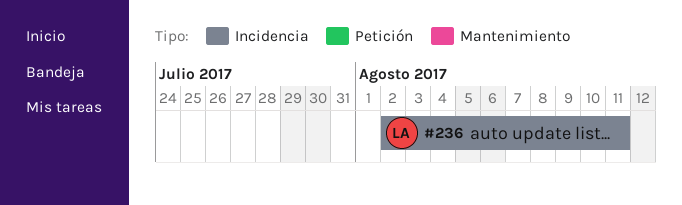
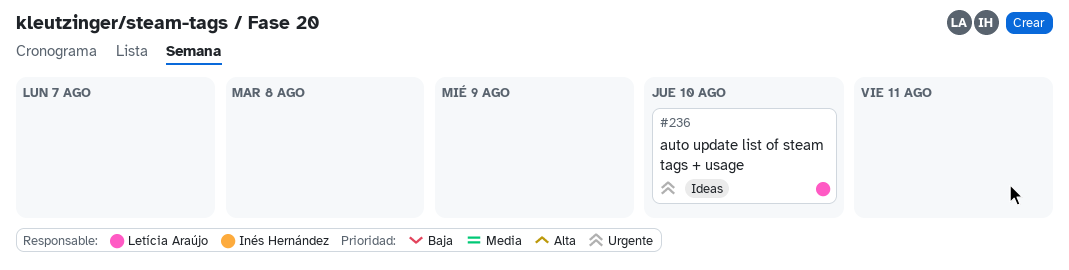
#236, due: Aug 11 -> Aug 10

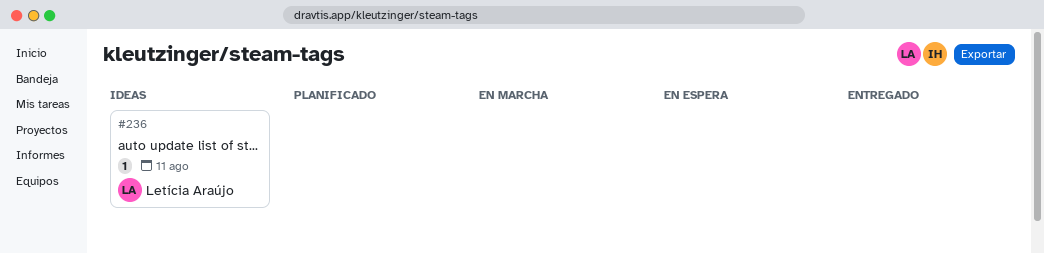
#236, due: Aug 10 -> Aug 11

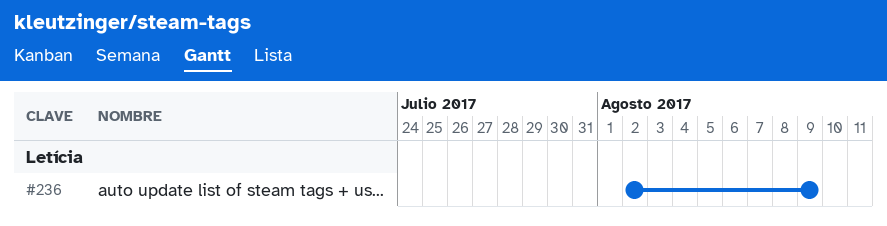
#236, due: Aug 11 -> Aug 9

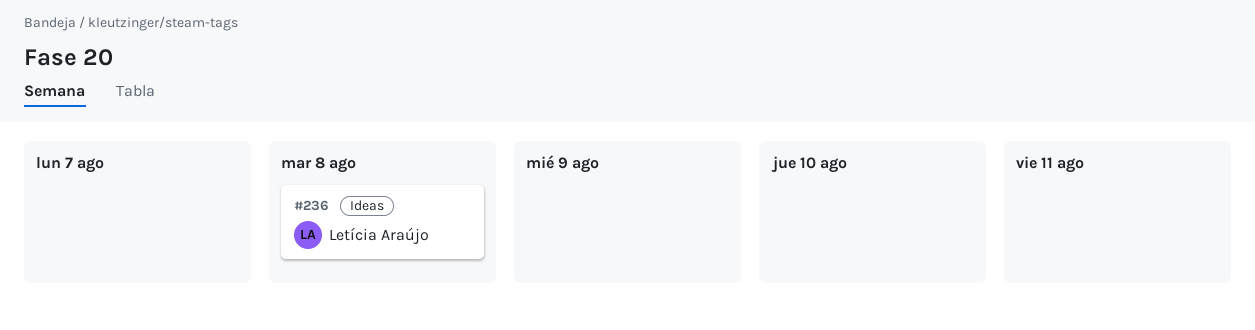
#236, due: Aug 9 -> Aug 8

